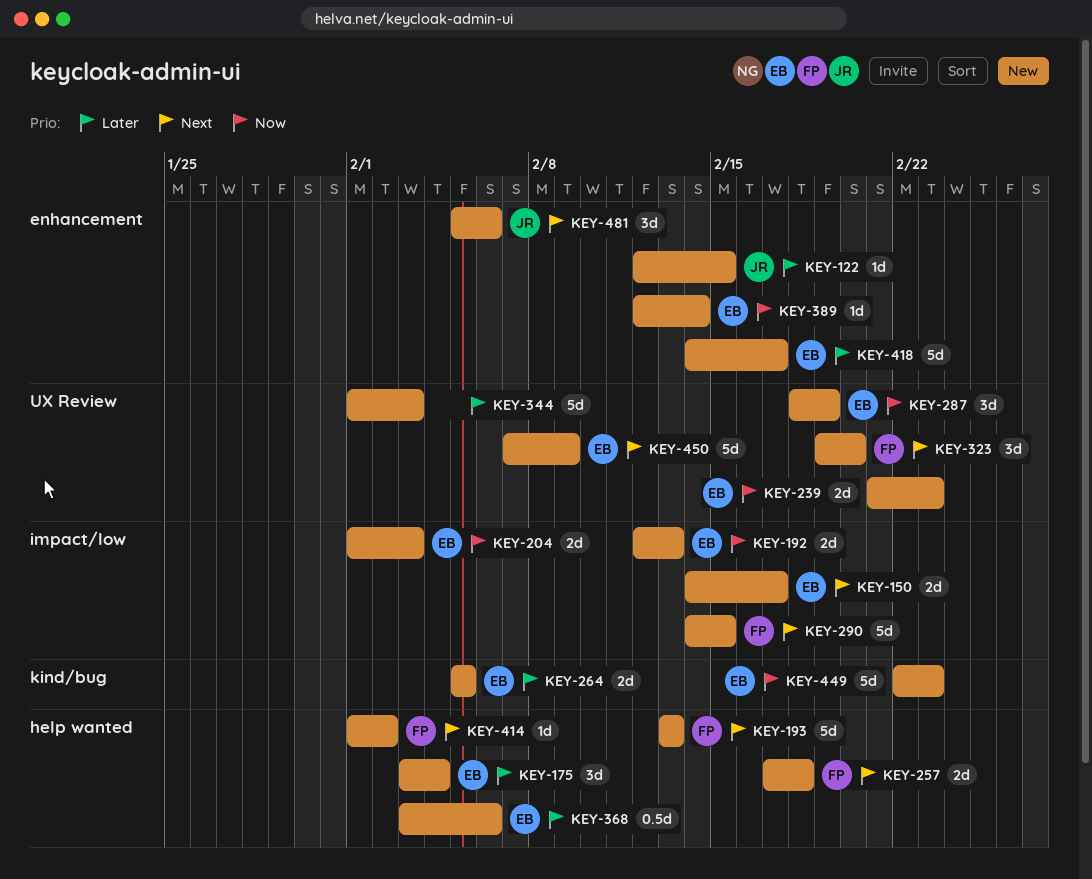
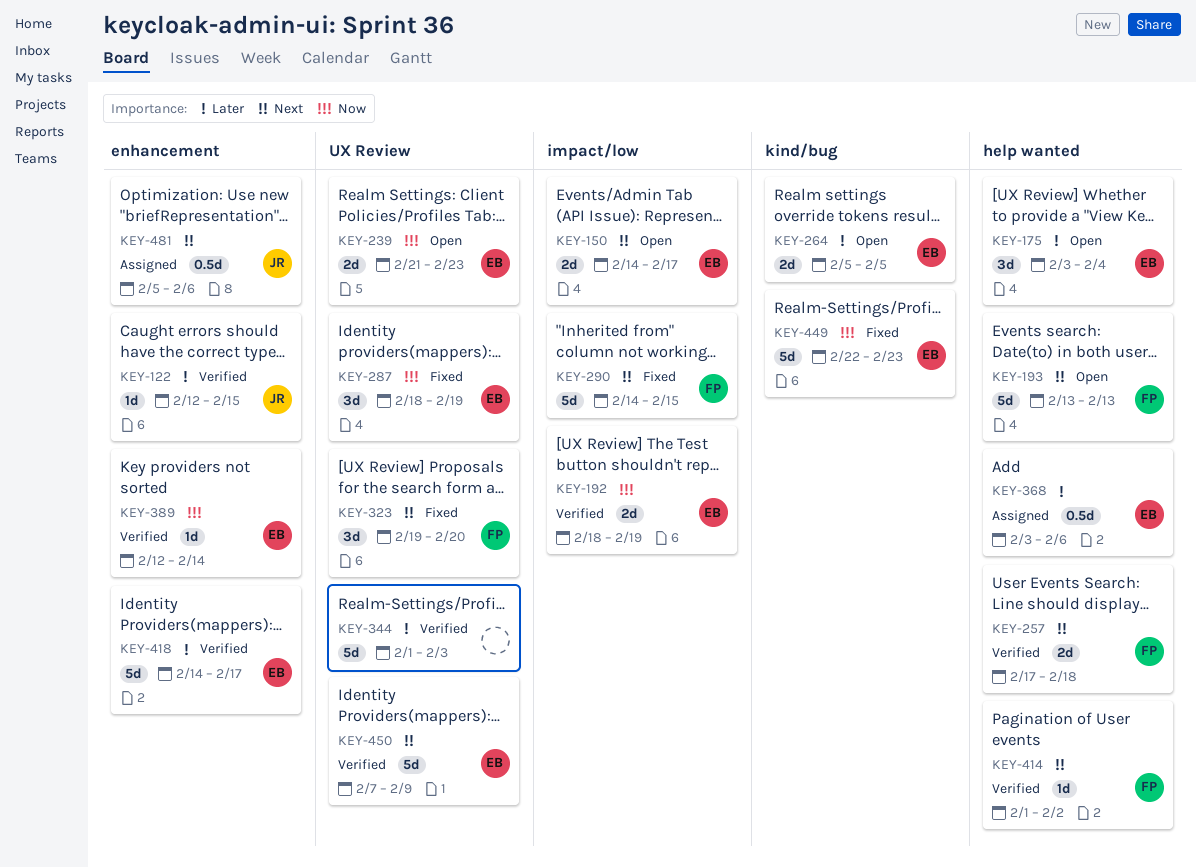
KEY-192, start: Feb 12 -> Feb 18
KEY-192, due: Feb 13 -> Feb 19
KEY-204: present -> none
KEY-481, estimate: 3d -> 0.5d

